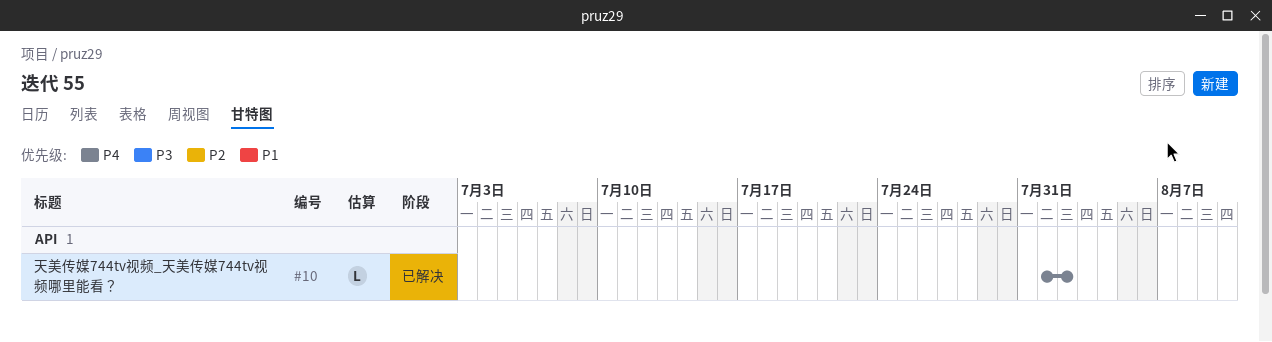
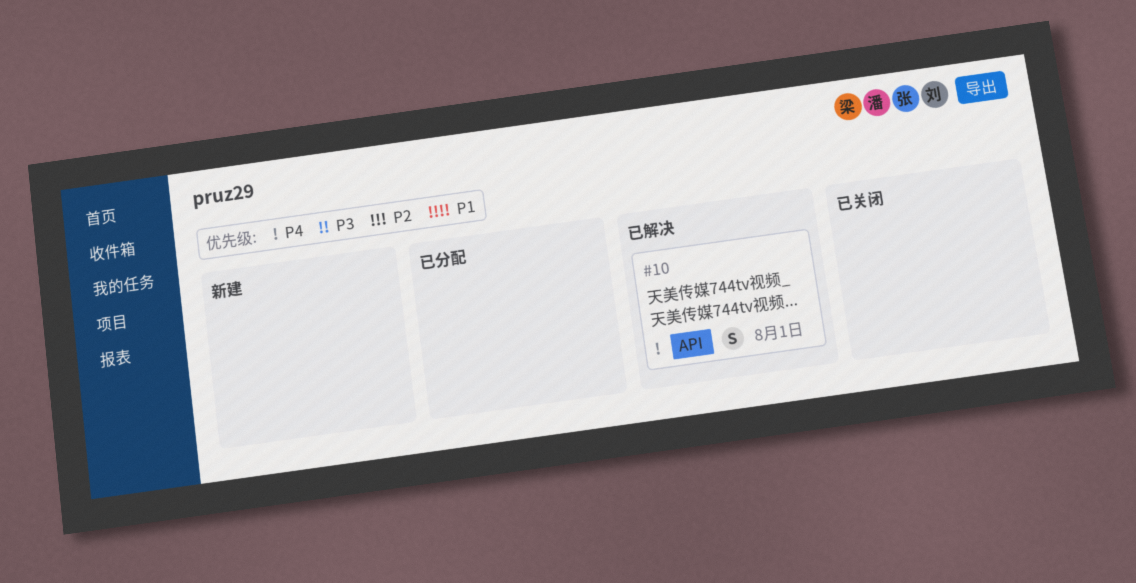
#10, estimate: L -> S
#10, due: Aug 2 -> Aug 1

